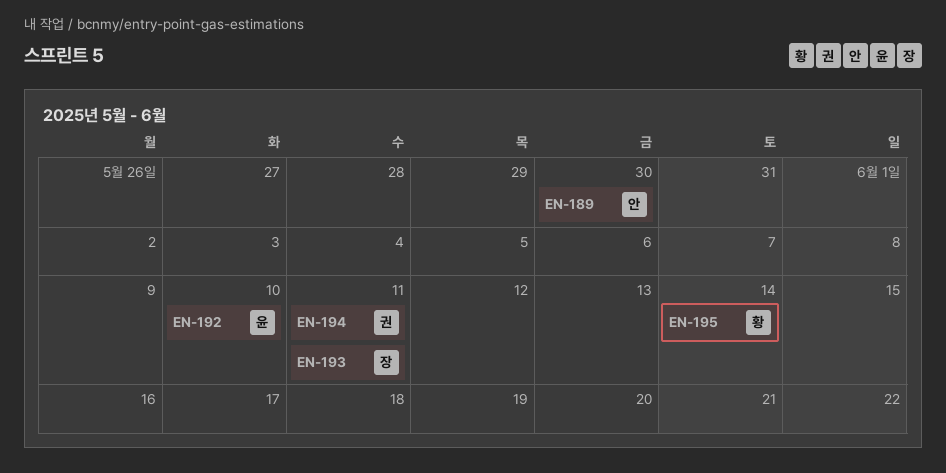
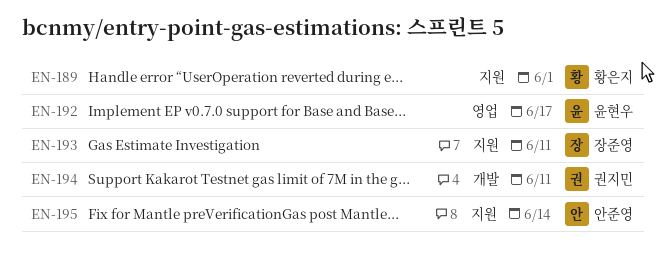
EN-189, owner: 안준영 -> 황은지
EN-189, due: May 30 -> Jun 1
EN-192, due: Jun 10 -> Jun 17
EN-195, owner: 황은지 -> 안준영

